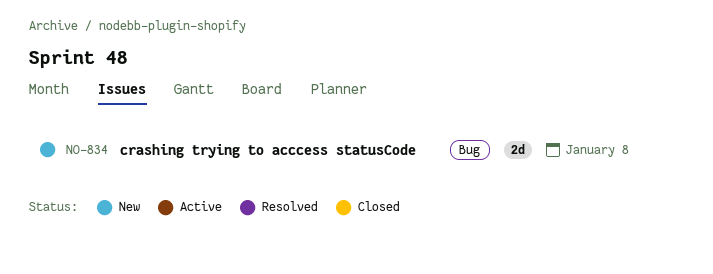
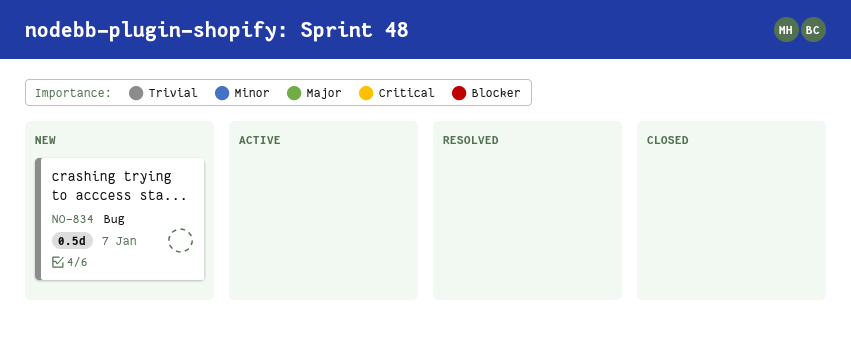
NO-834, estimate: 2d -> 0.5d
NO-834, due: Jan 8 -> Jan 7

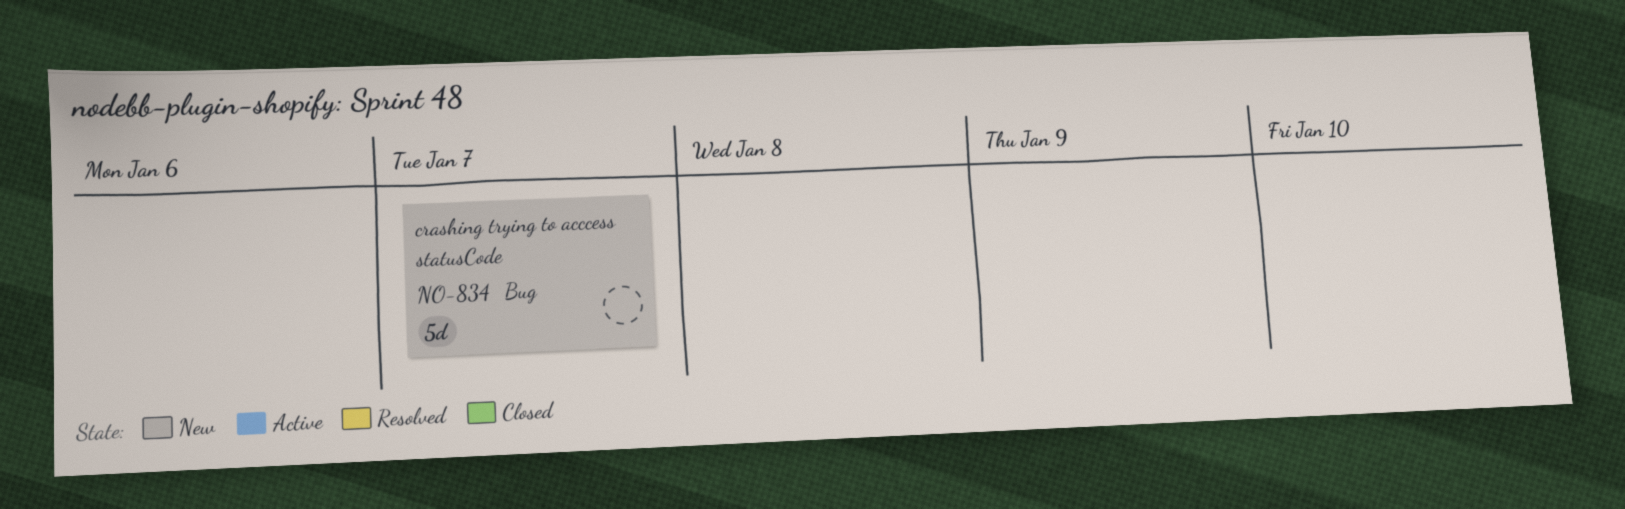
NO-834, estimate: 0.5d -> 5d

